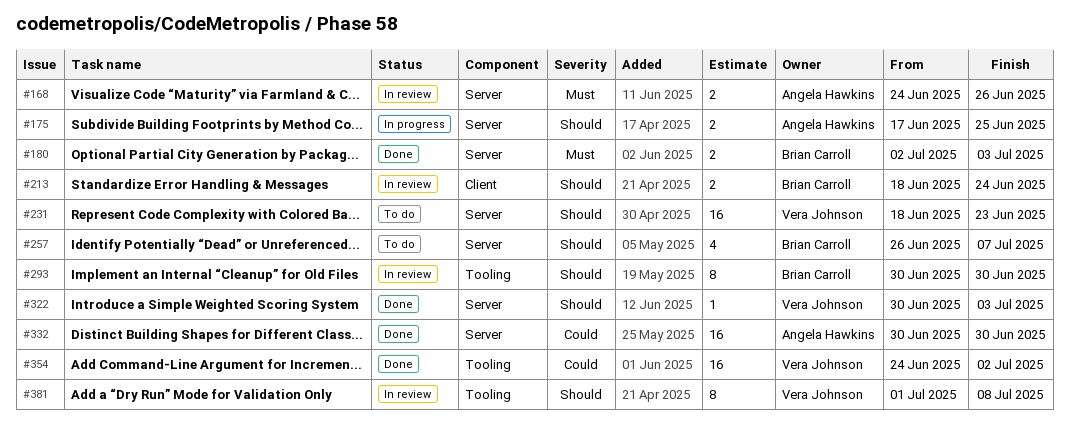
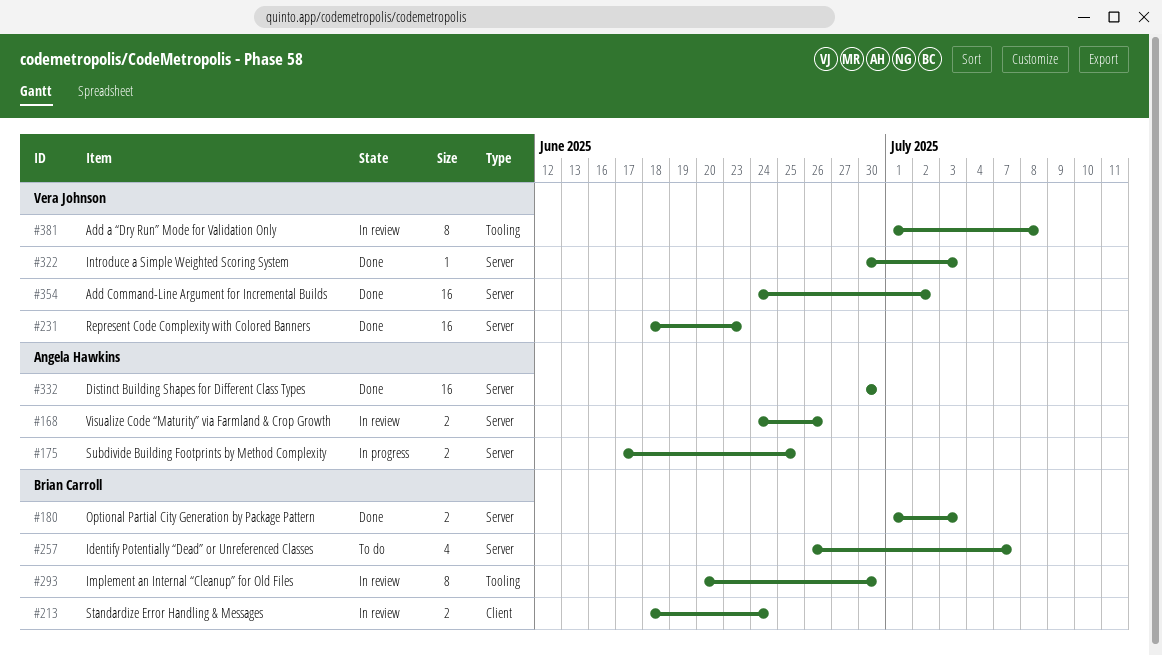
#180, start: Jul 2 -> Jul 1
#231, status: To do -> Done
#293, start: Jun 30 -> Jun 20
#354, label: Tooling -> Server

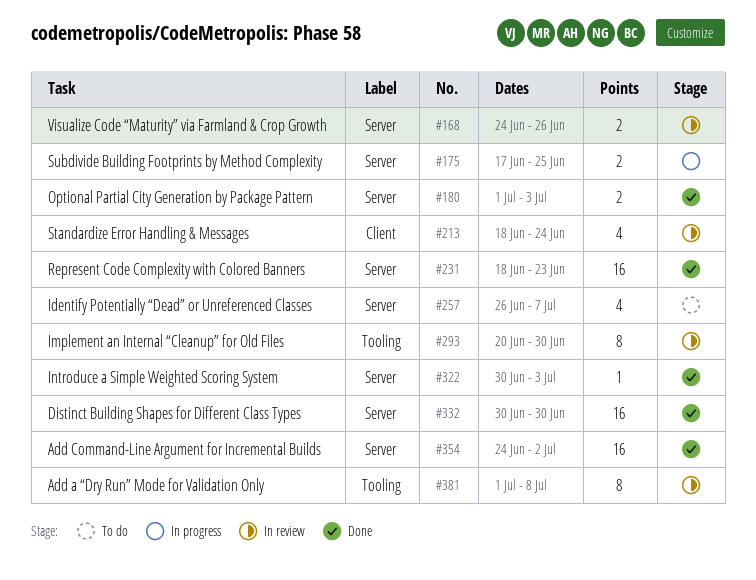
#213, estimate: 2 -> 4

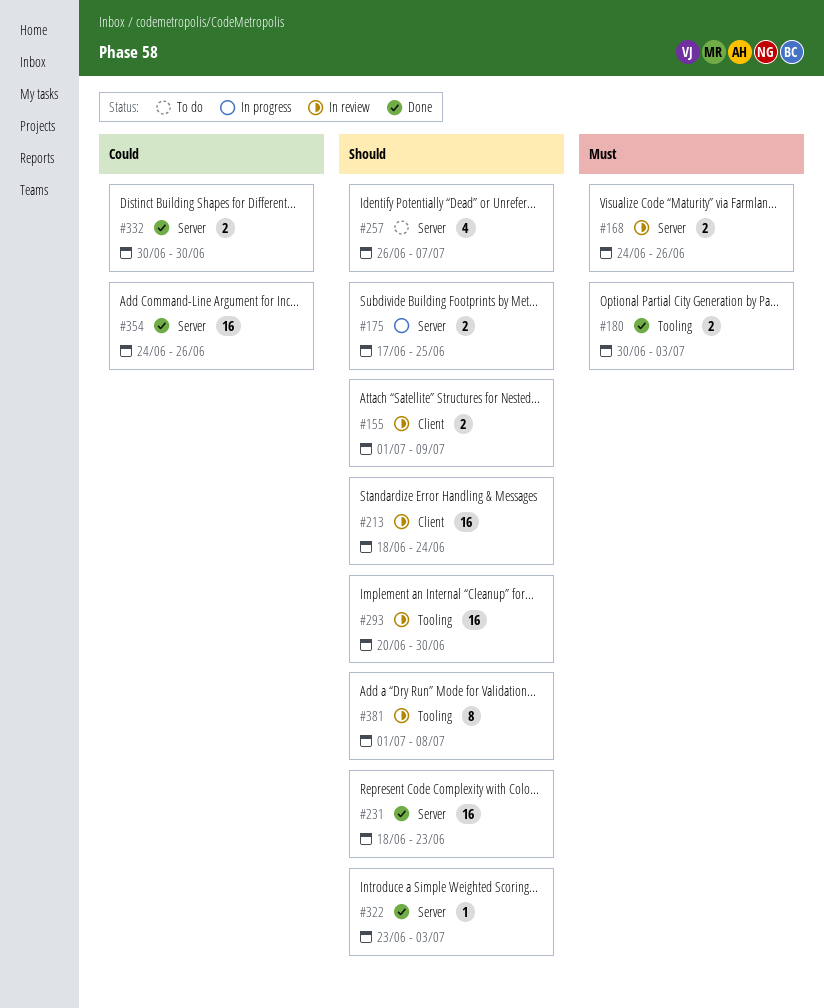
#155: none -> present
#180, label: Server -> Tooling
#180, start: Jul 1 -> Jun 30
#213, estimate: 4 -> 16
#293, estimate: 8 -> 16
#322, start: Jun 30 -> Jun 23
#332, estimate: 16 -> 2
#354, due: Jul 2 -> Jun 26

